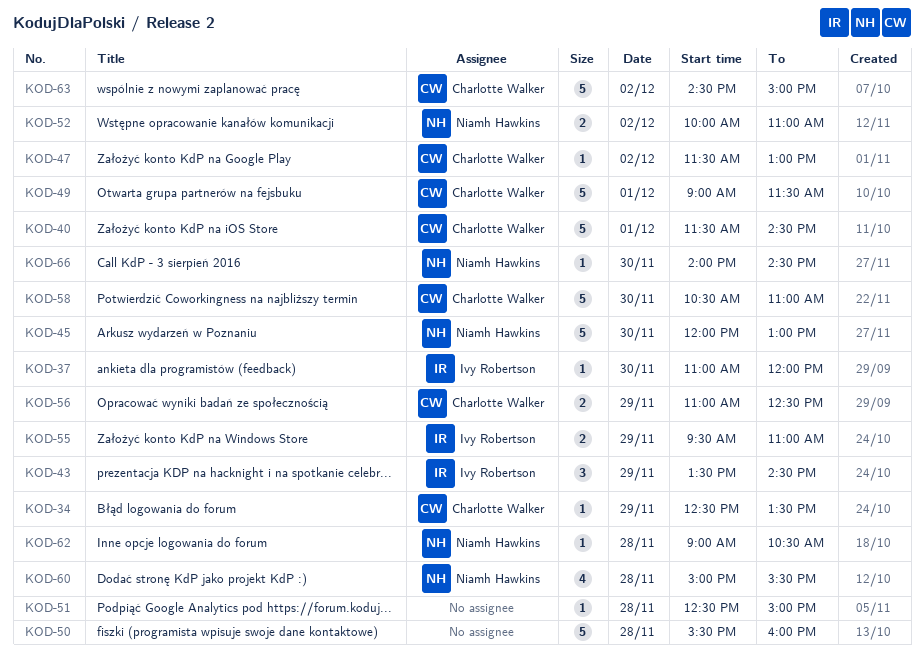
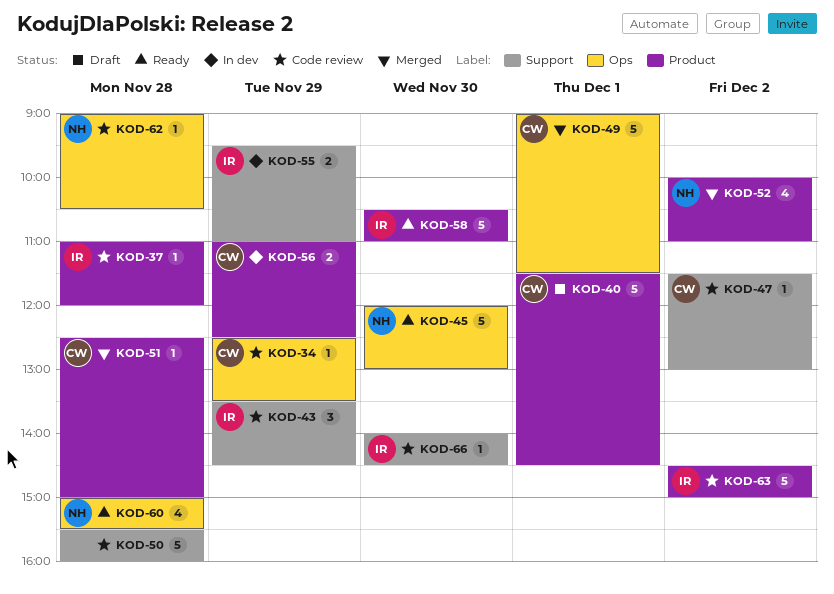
KOD-37, day: Nov 30 -> Nov 28
KOD-51, owner: none -> Charlotte Walker
KOD-52, estimate: 2 -> 4
KOD-58, owner: Charlotte Walker -> Ivy Robertson
KOD-63, owner: Charlotte Walker -> Ivy Robertson
KOD-66, owner: Niamh Hawkins -> Ivy Robertson

